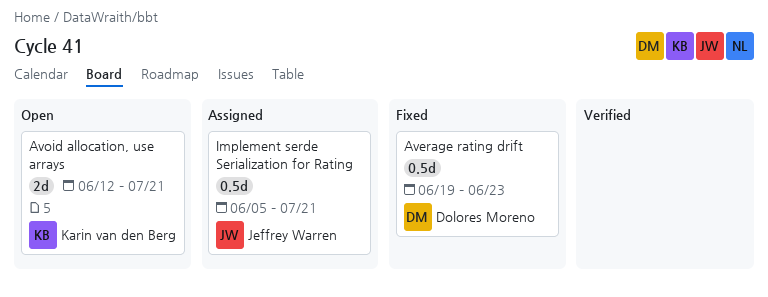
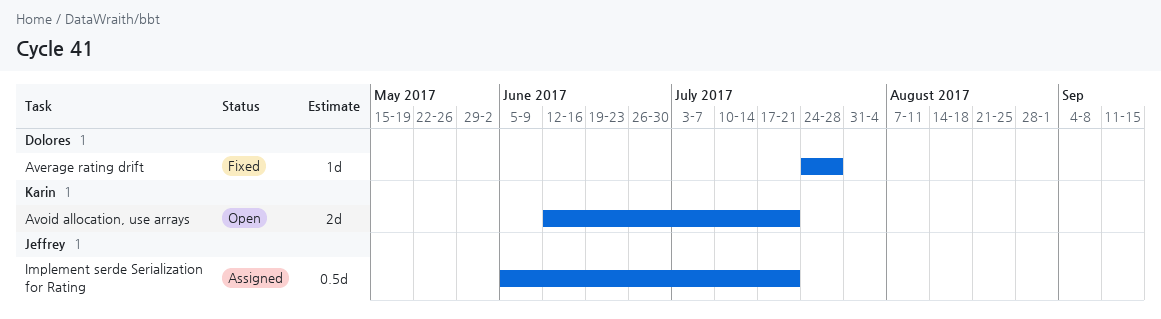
Average rating drift, estimate: 0.5d -> 1d
Average rating drift, start: Jun 19 -> Jul 24
Average rating drift, due: Jun 23 -> Jul 28

